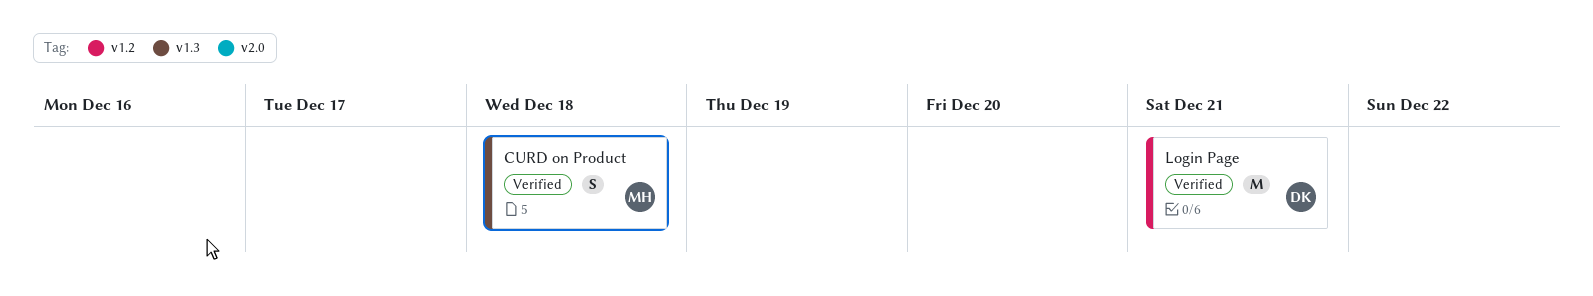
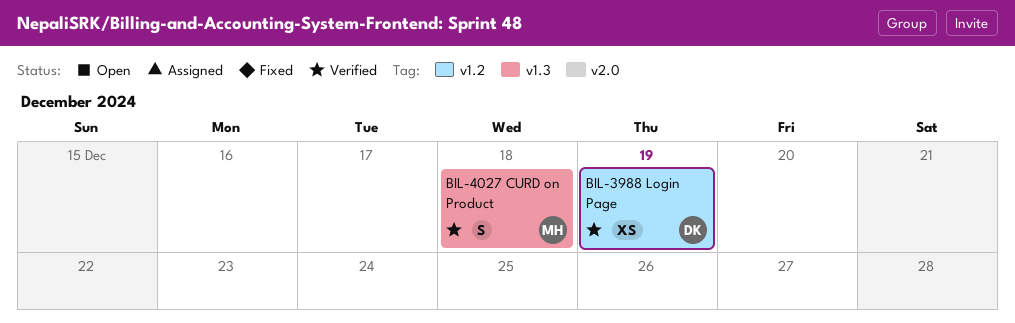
Login Page, estimate: M -> XS
Login Page, due: Dec 21 -> Dec 19

